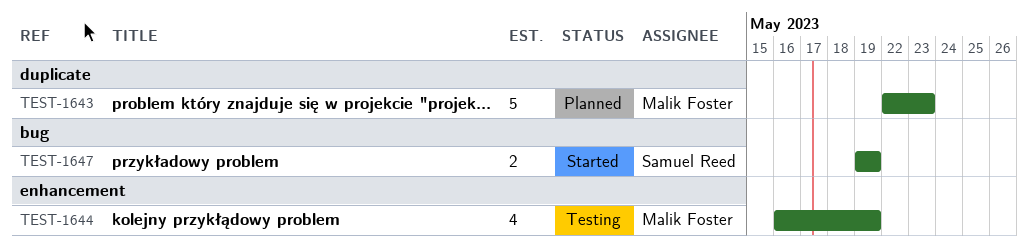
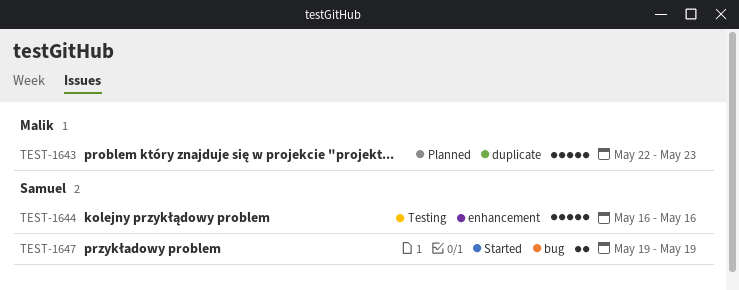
TEST-1644, owner: Malik Foster -> Samuel Reed
TEST-1644, estimate: 4 -> 5
TEST-1644, due: May 19 -> May 16

